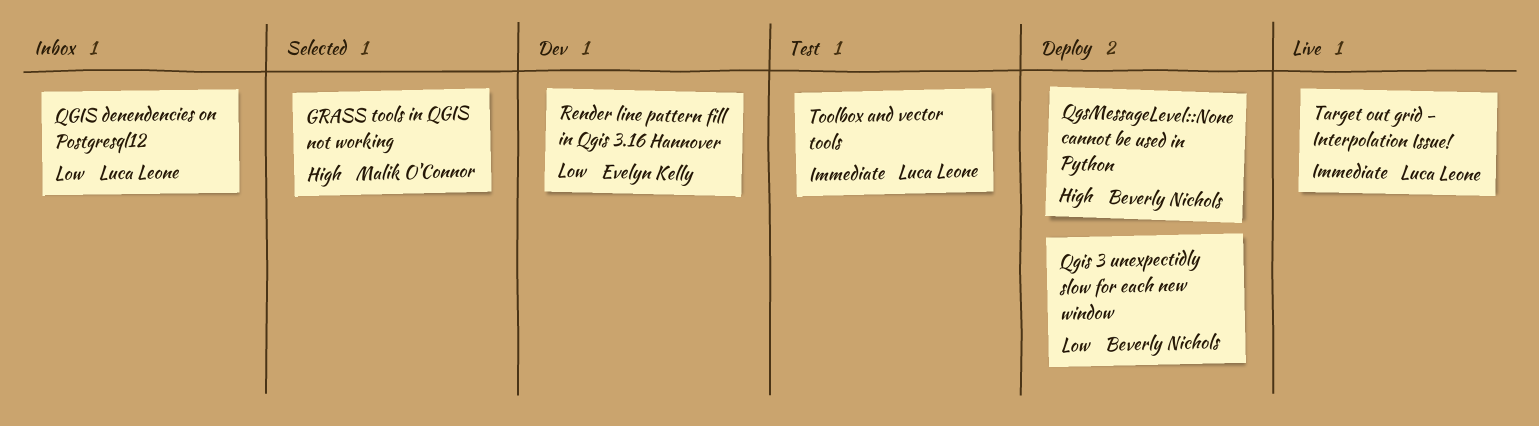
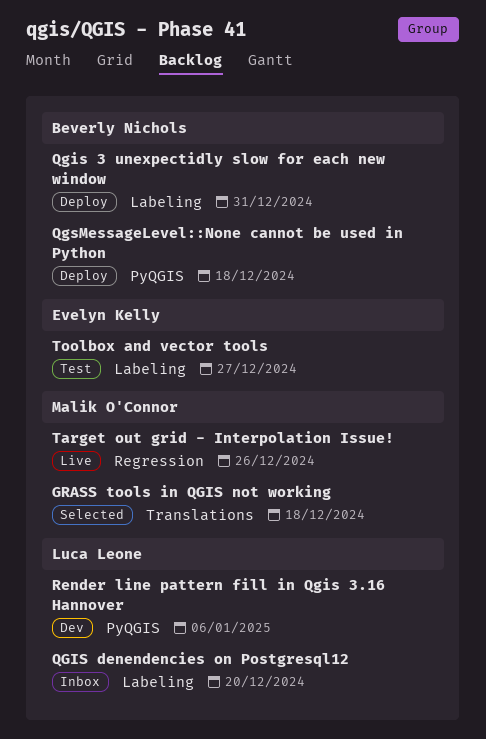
Render line pattern fill in Qgis 3.16 Hannover, owner: Evelyn Kelly -> Luca Leone
Target out grid - Interpolation Issue!, owner: Luca Leone -> Malik O'Connor
Toolbox and vector tools, owner: Luca Leone -> Evelyn Kelly

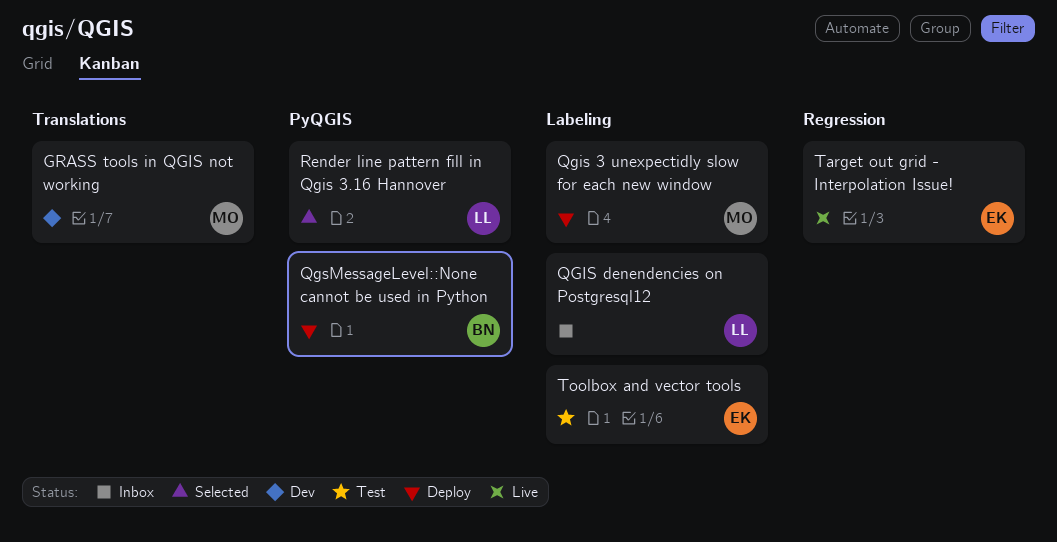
GRASS tools in QGIS not working, status: Selected -> Dev
Qgis 3 unexpectidly slow for each new window, owner: Beverly Nichols -> Malik O'Connor
Render line pattern fill in Qgis 3.16 Hannover, status: Dev -> Selected
Target out grid - Interpolation Issue!, owner: Malik O'Connor -> Evelyn Kelly

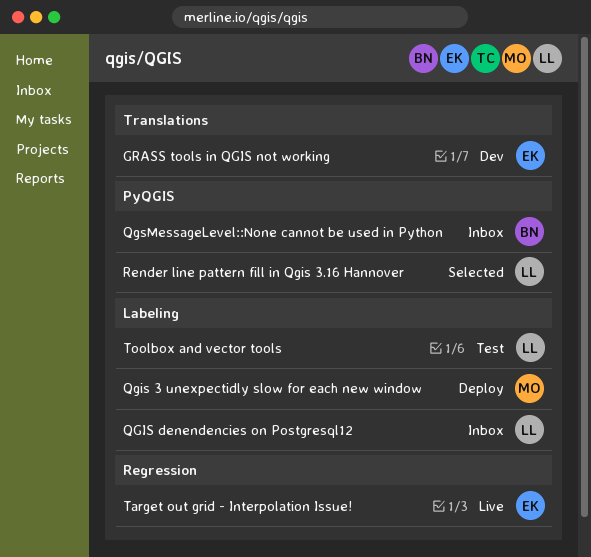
GRASS tools in QGIS not working, owner: MO -> EK
QgsMessageLevel::None cannot be used in Python, status: Deploy -> Inbox
Toolbox and vector tools, owner: EK -> LL

